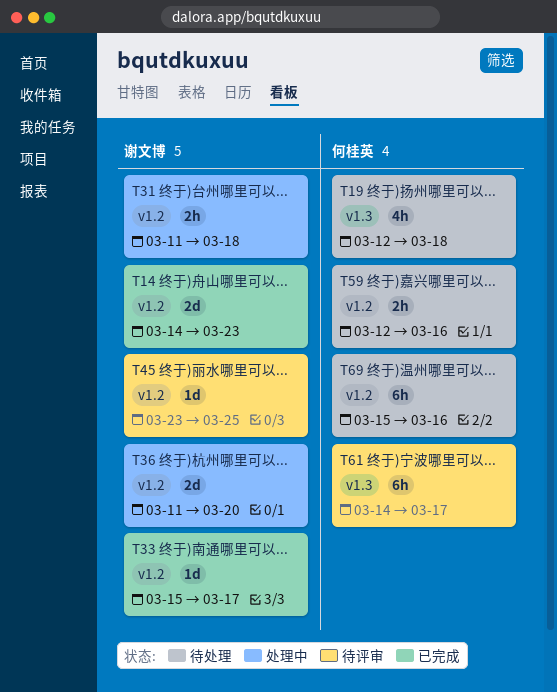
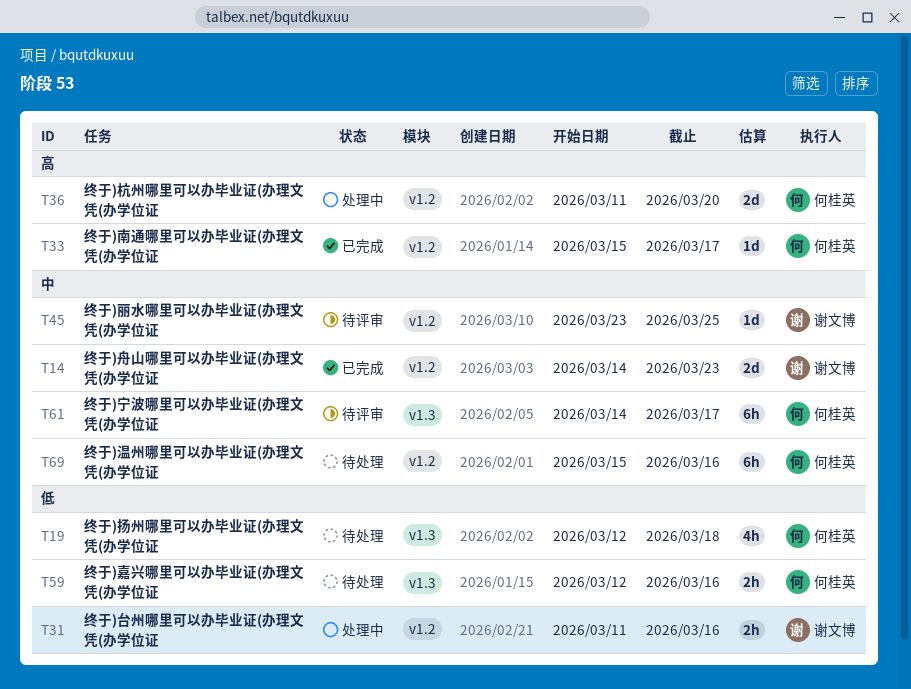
T31, due: Mar 18 -> Mar 16
T33, owner: 谢文博 -> 何桂英
T36, owner: 谢文博 -> 何桂英
T59, label: v1.2 -> v1.3

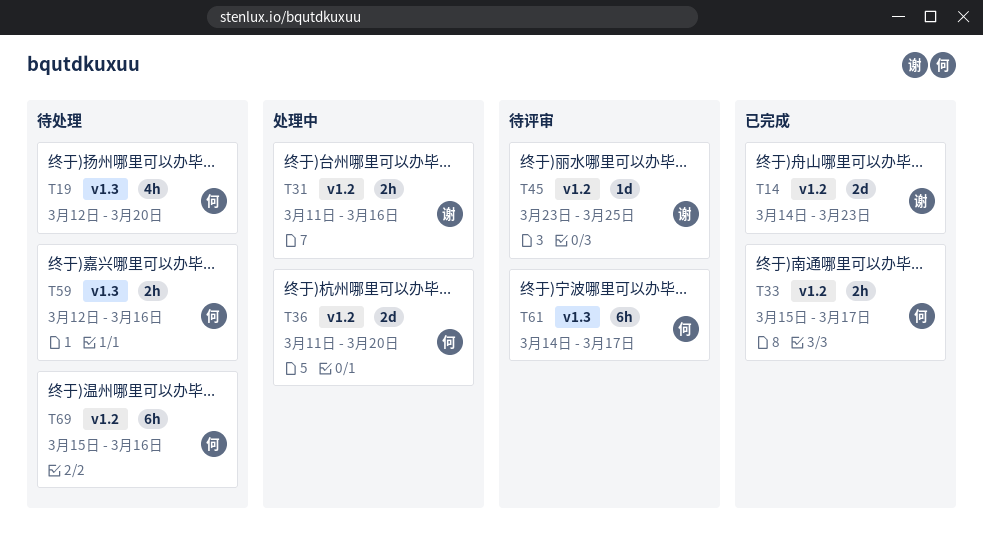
T19, due: Mar 18 -> Mar 20
T33, estimate: 1d -> 2h

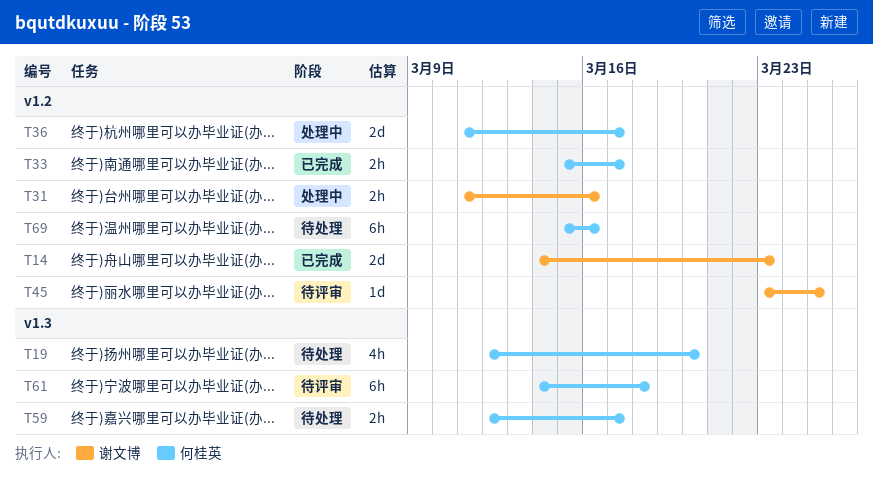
T36, due: Mar 20 -> Mar 17
T59, due: Mar 16 -> Mar 17
T61, due: Mar 17 -> Mar 18

